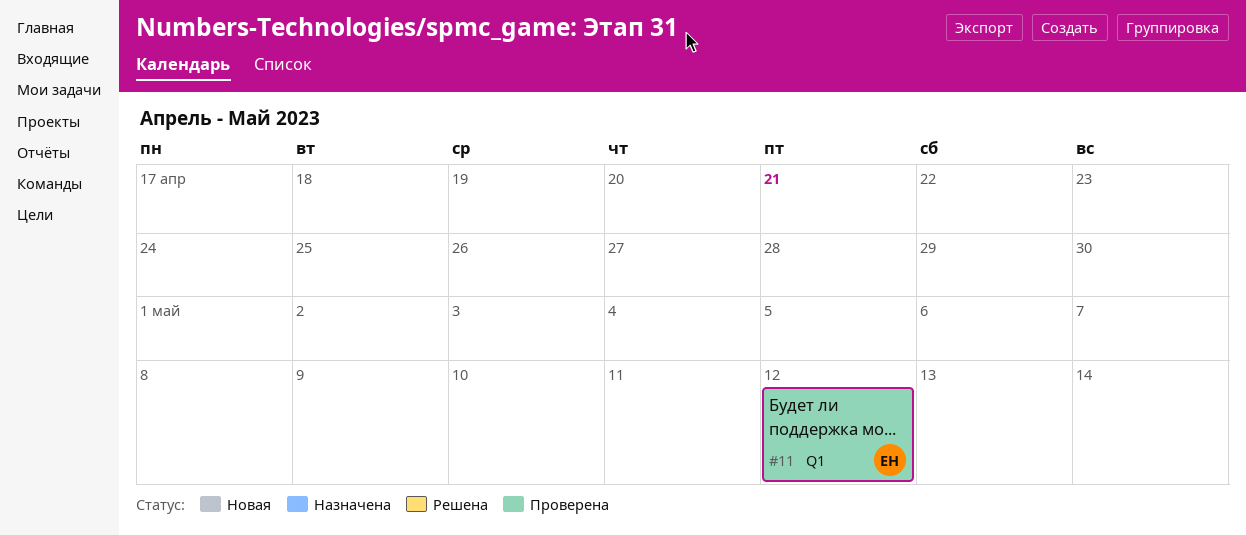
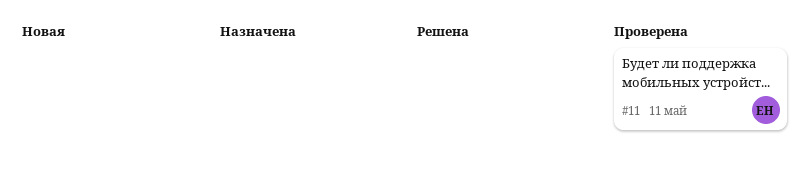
#11, due: May 12 -> May 11

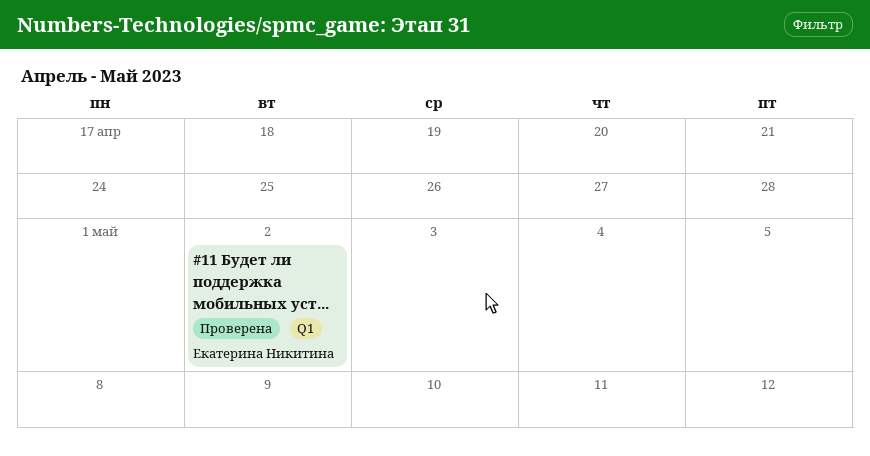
#11, due: May 11 -> May 2

